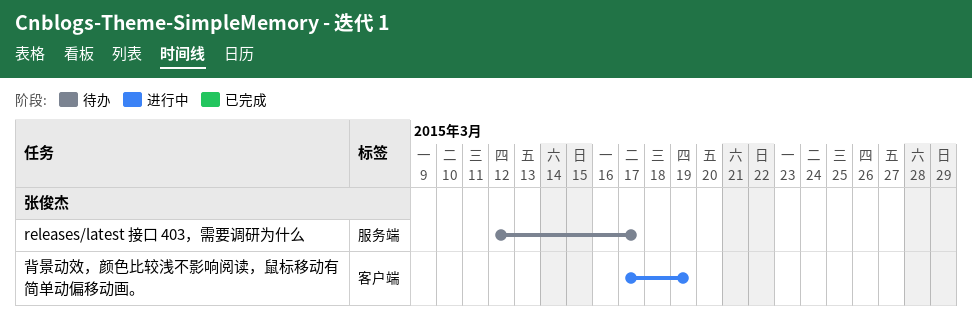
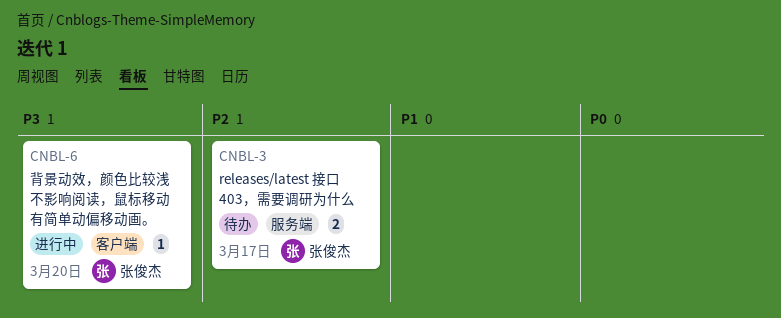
背景动效，颜色比较浅不影响阅读，鼠标移动有简单动偏移动画。, due: Mar 19 -> Mar 20

